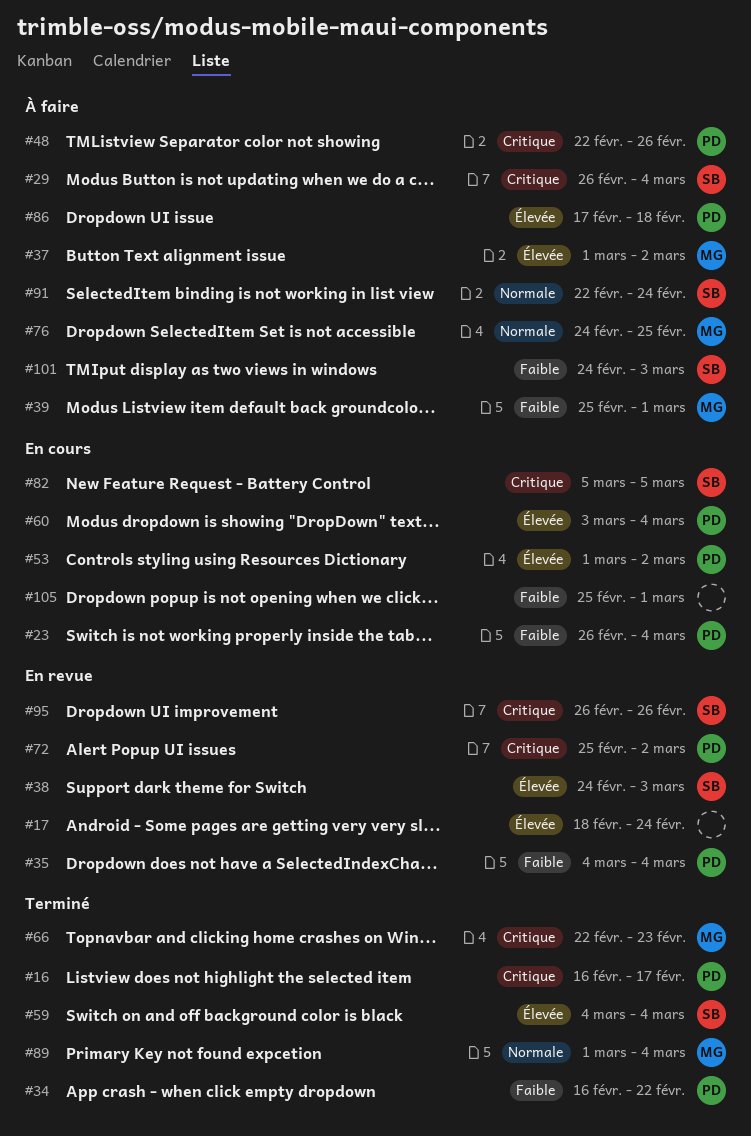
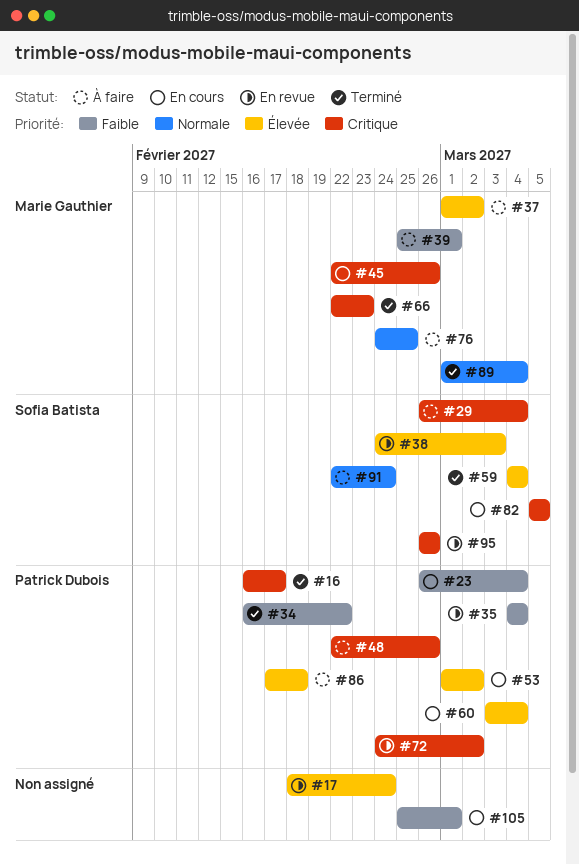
#45: none -> present
#72, start: Feb 25 -> Feb 24
#101: present -> none

